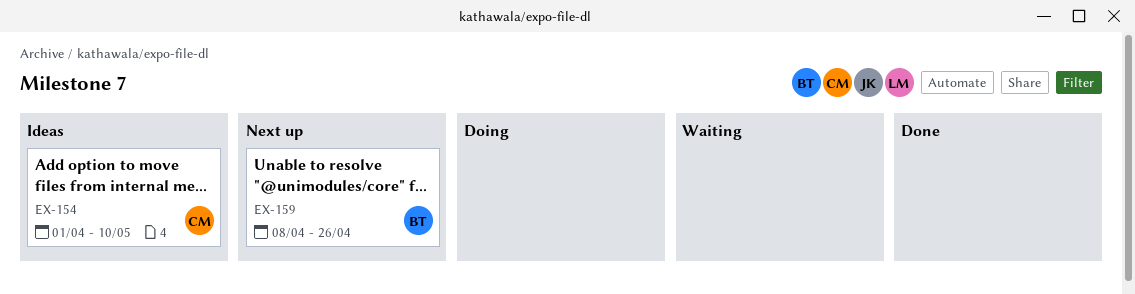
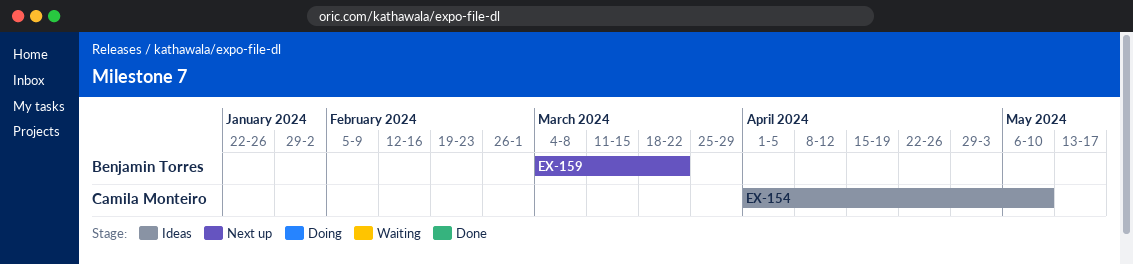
EX-159, start: Apr 8 -> Mar 4
EX-159, due: Apr 26 -> Mar 22

